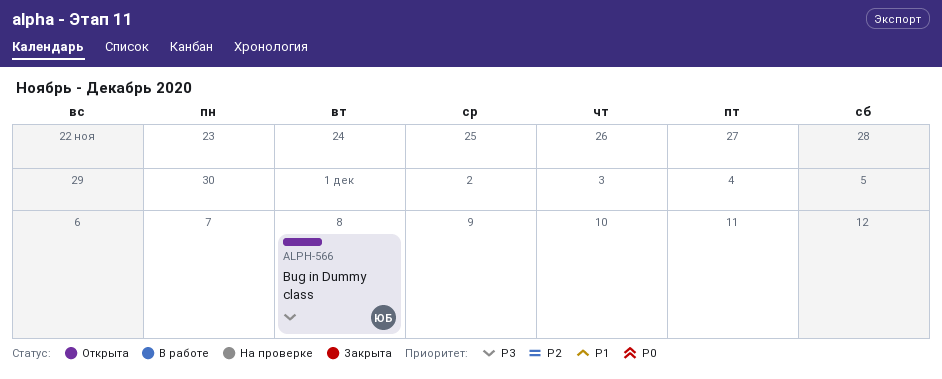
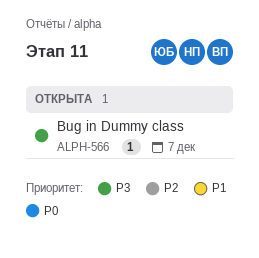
ALPH-566, due: Dec 8 -> Dec 7

